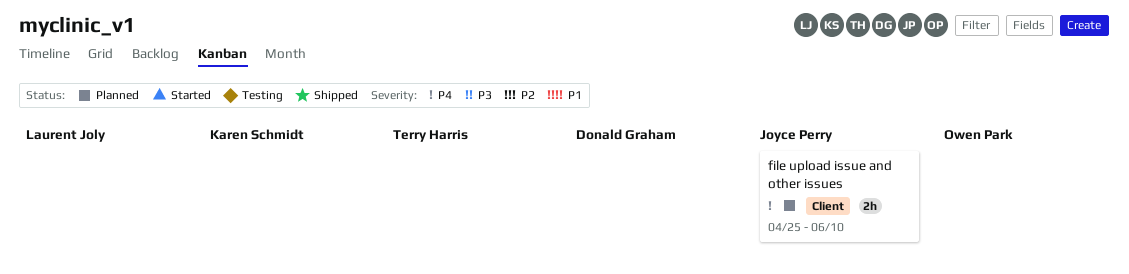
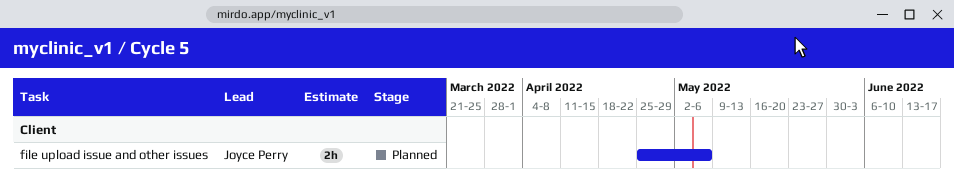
file upload issue and other issues, due: Jun 10 -> May 6

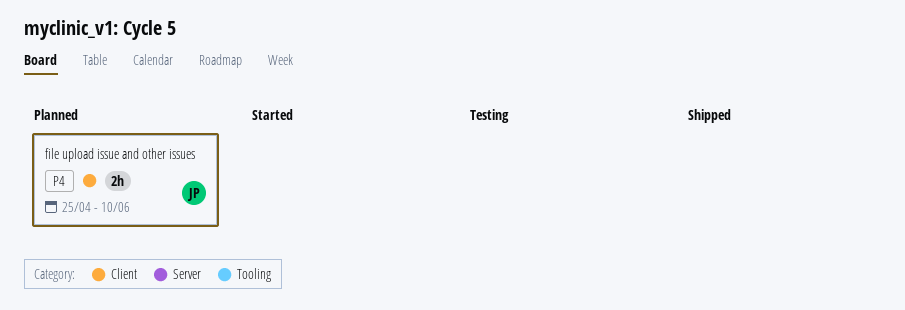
file upload issue and other issues, due: May 6 -> Jun 10

